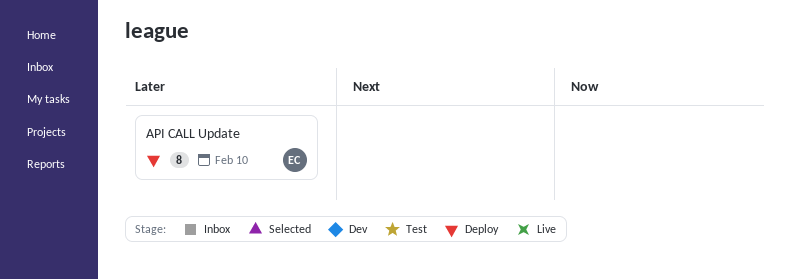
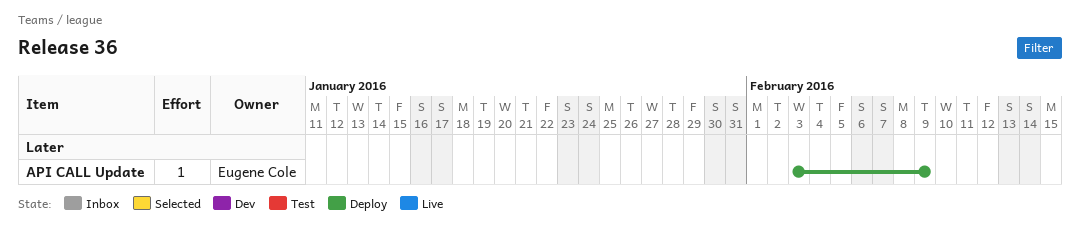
API CALL Update, estimate: 8 -> 1
API CALL Update, due: Feb 10 -> Feb 9

